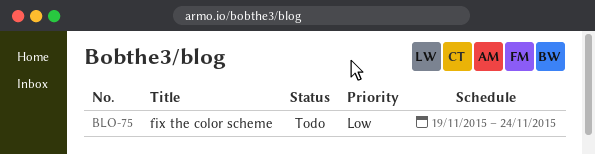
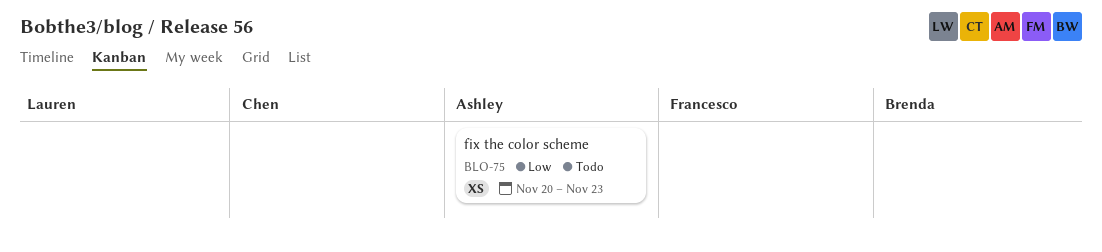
BLO-75, start: Nov 19 -> Nov 20
BLO-75, due: Nov 24 -> Nov 23

